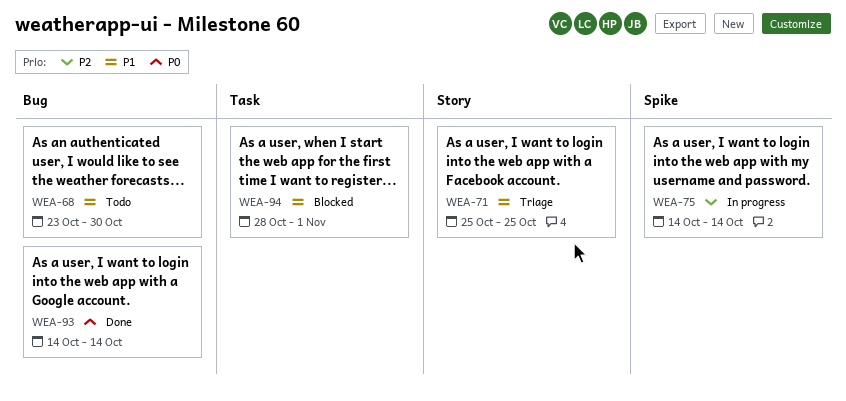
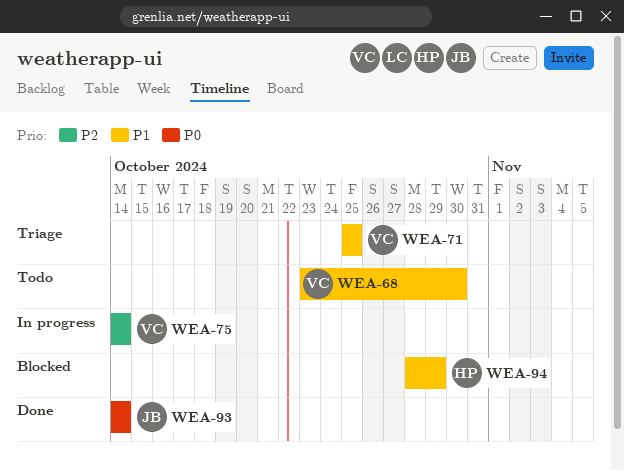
WEA-94, due: Nov 1 -> Oct 29

